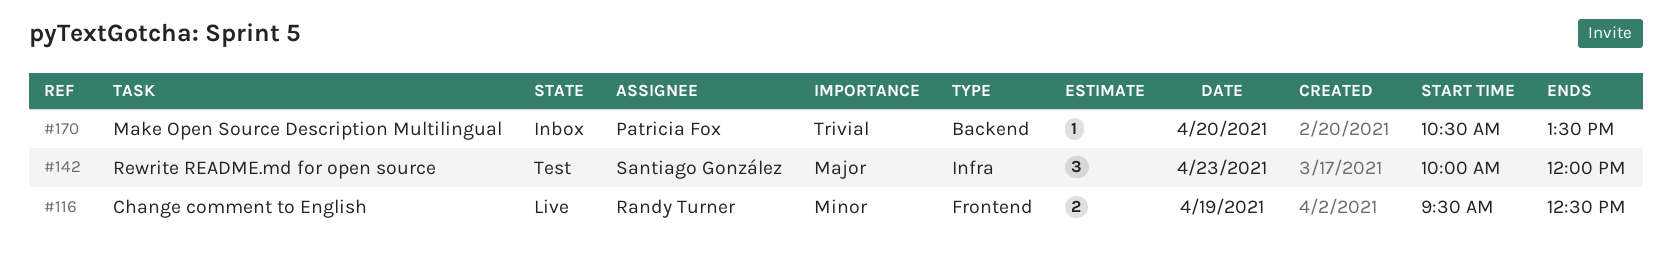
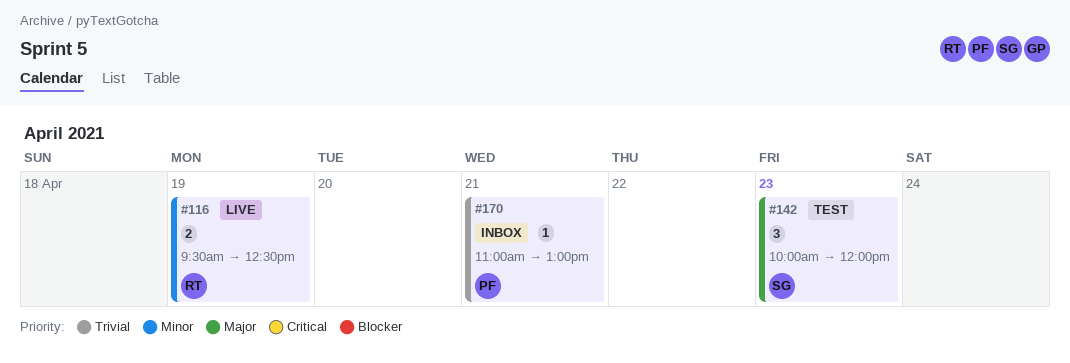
#170, day: Apr 20 -> Apr 21
#170, begins: 10:30 -> 11:00
#170, ends: 13:30 -> 13:00

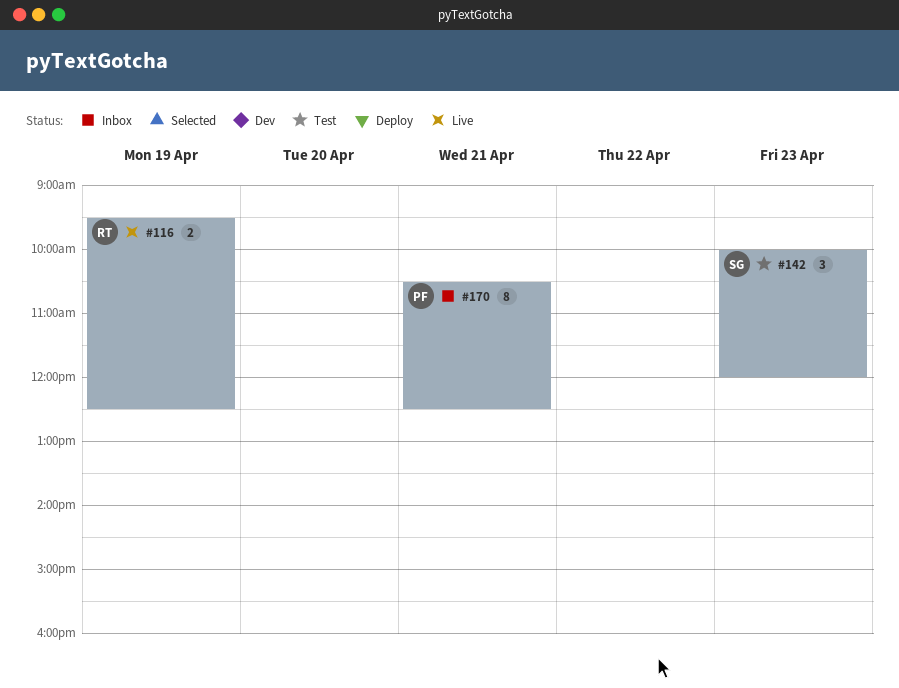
#170, estimate: 1 -> 8
#170, begins: 11:00 -> 10:30
#170, ends: 13:00 -> 12:30

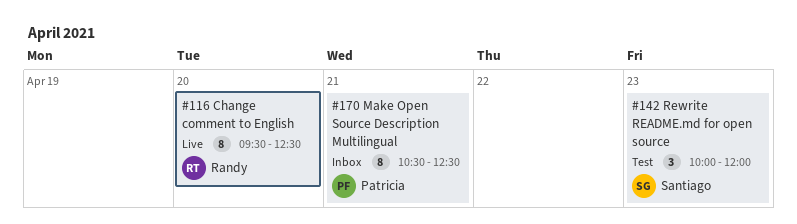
#116, estimate: 2 -> 8
#116, day: Apr 19 -> Apr 20

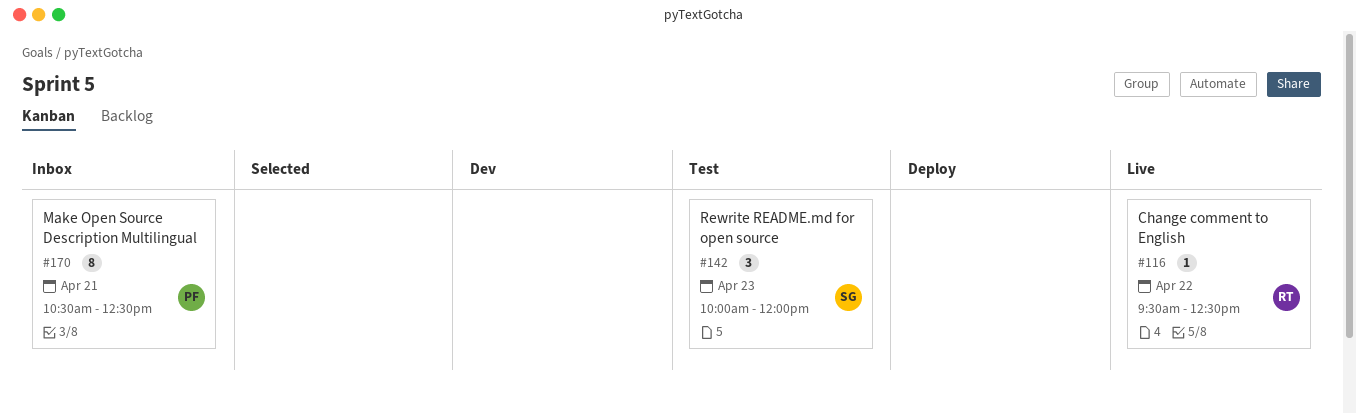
#116, estimate: 8 -> 1
#116, day: Apr 20 -> Apr 22

